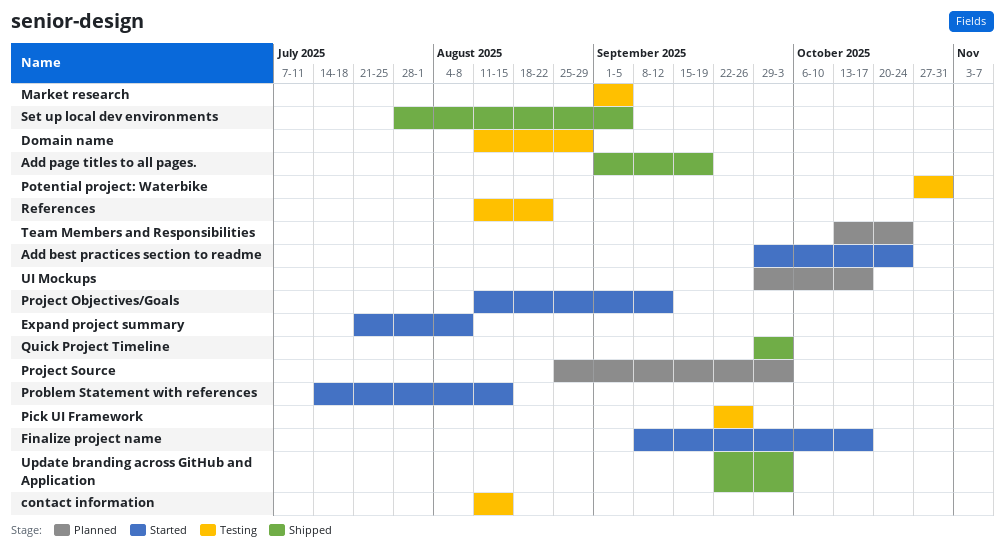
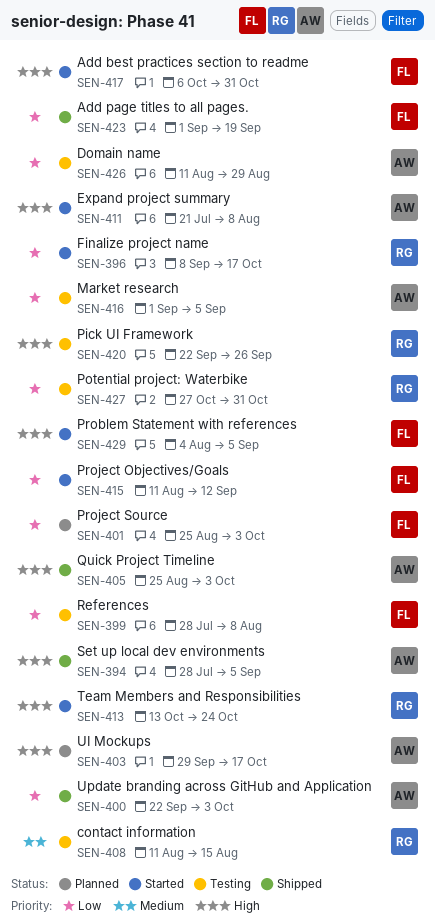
Add best practices section to readme, start: Sep 29 -> Oct 6
Add best practices section to readme, due: Oct 24 -> Oct 31
Problem Statement with references, start: Jul 14 -> Aug 4
Problem Statement with references, due: Aug 15 -> Sep 5
Quick Project Timeline, start: Sep 29 -> Aug 25
References, start: Aug 11 -> Jul 28
References, due: Aug 22 -> Aug 8
Team Members and Responsibilities, status: Planned -> Started

